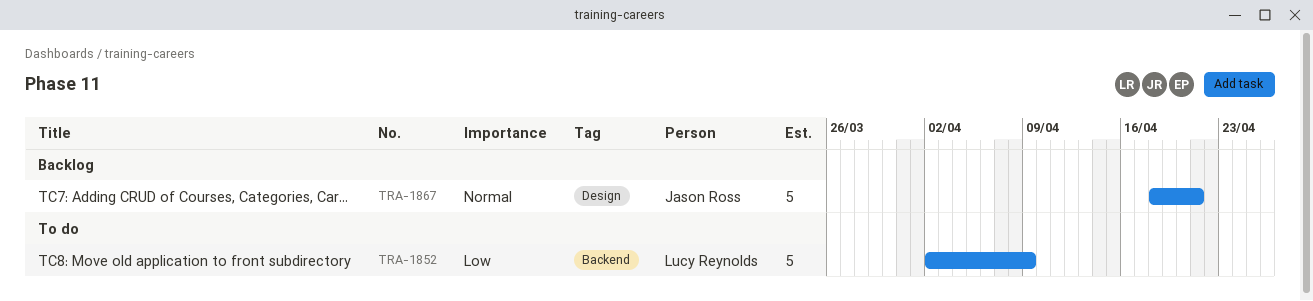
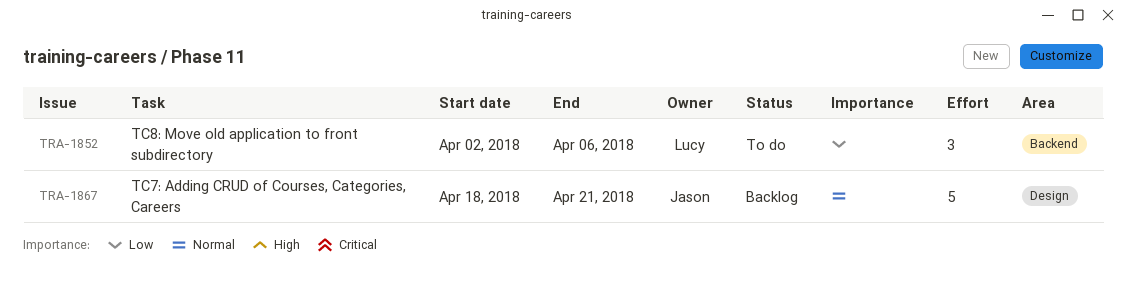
TRA-1852, estimate: 5 -> 3
TRA-1852, due: Apr 9 -> Apr 6

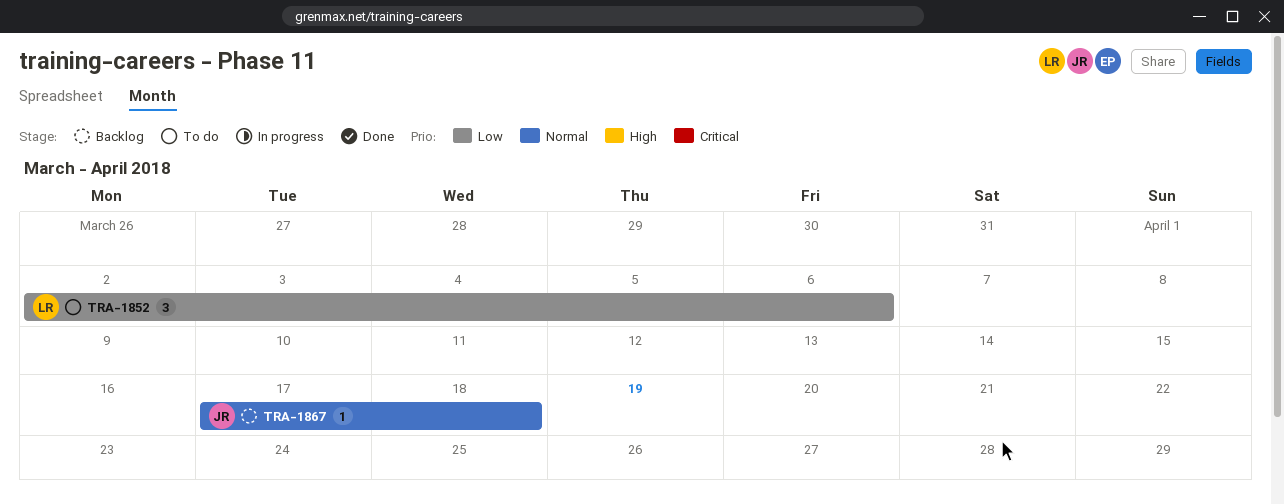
TRA-1867, estimate: 5 -> 1
TRA-1867, start: Apr 18 -> Apr 17
TRA-1867, due: Apr 21 -> Apr 18

